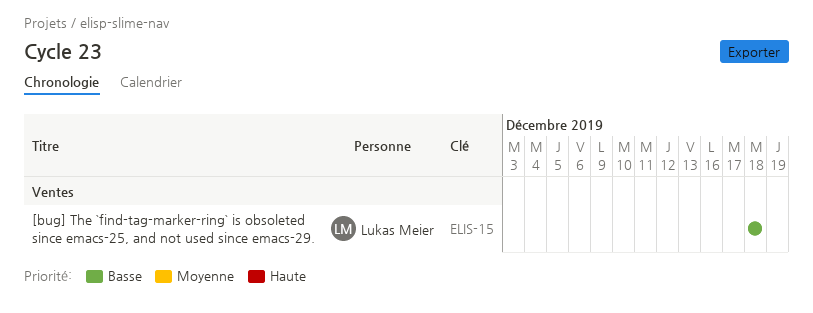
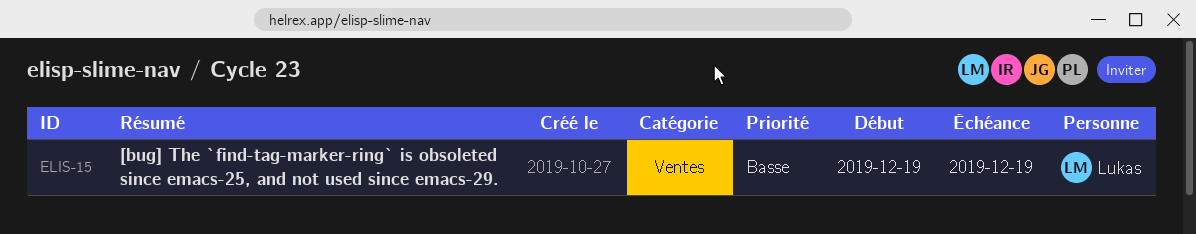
ELIS-15, start: Dec 18 -> Dec 19
ELIS-15, due: Dec 18 -> Dec 19

